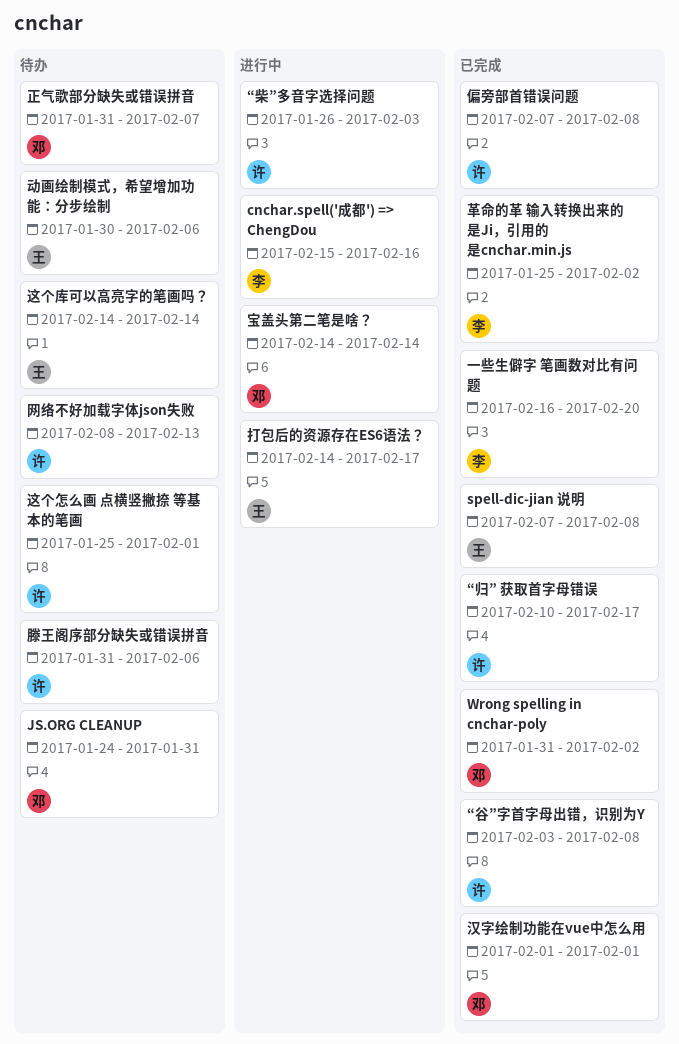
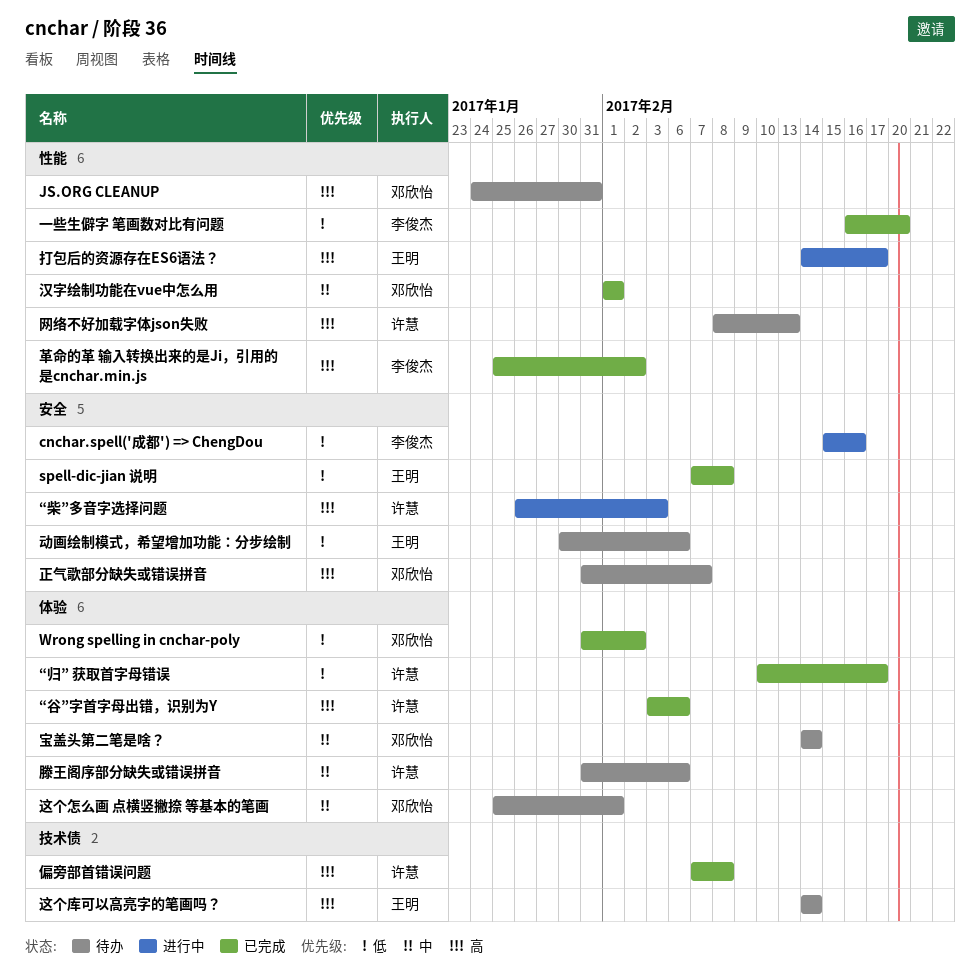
“谷”字首字母出错，识别为Y, due: Feb 8 -> Feb 6
宝盖头第二笔是啥？, status: 进行中 -> 待办
这个怎么画 点横竖撇捺 等基本的笔画, owner: 许慧 -> 邓欣怡

